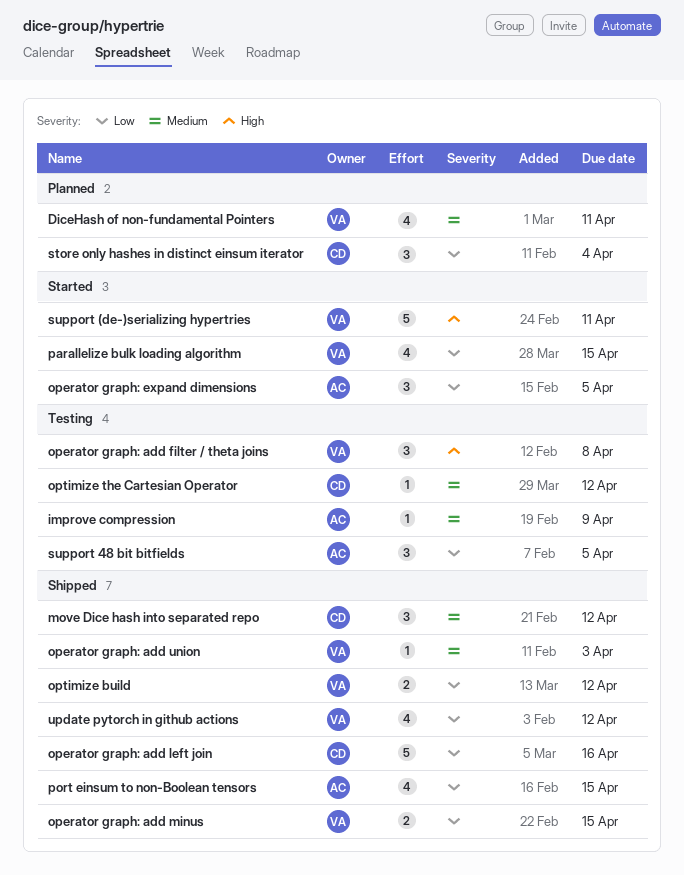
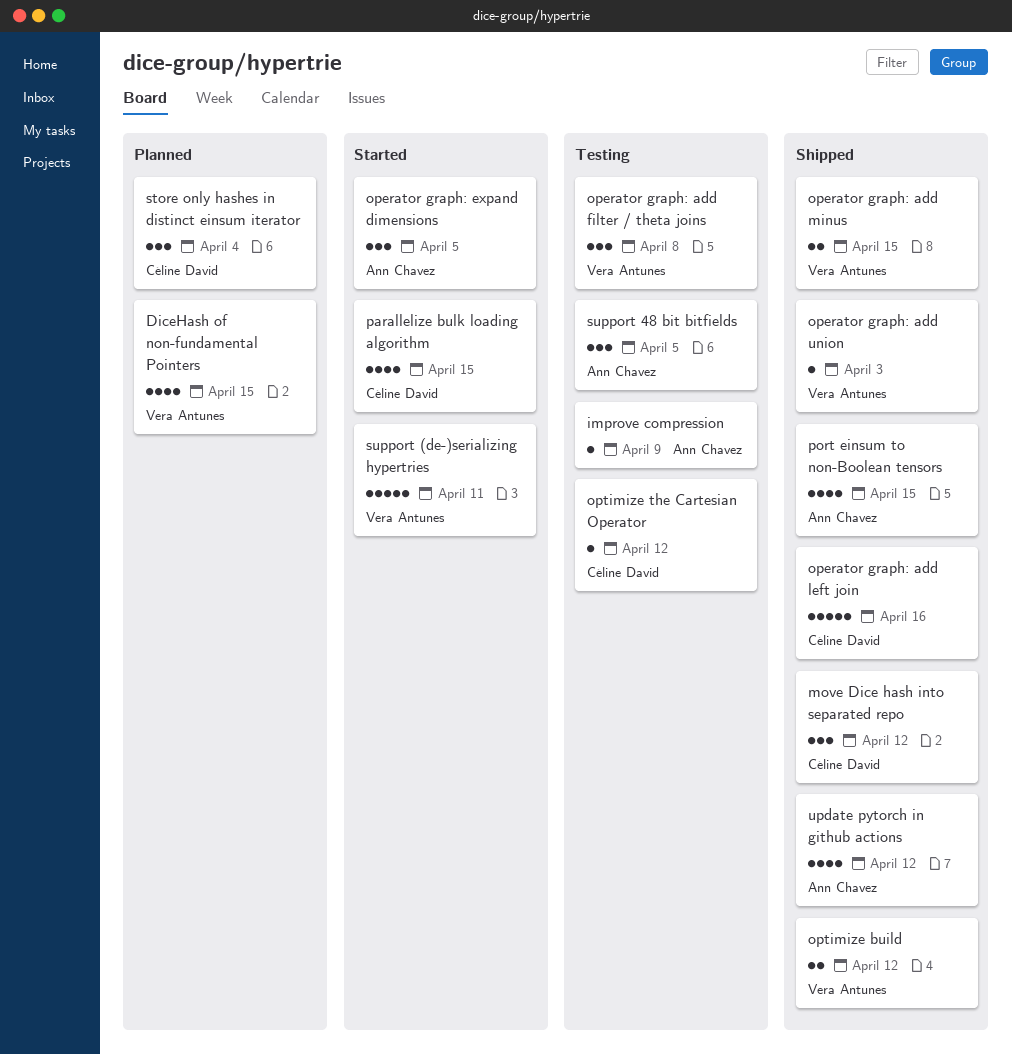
DiceHash of non-fundamental Pointers, due: Apr 11 -> Apr 15
parallelize bulk loading algorithm, owner: Vera Antunes -> Céline David
update pytorch in github actions, owner: Vera Antunes -> Ann Chavez

